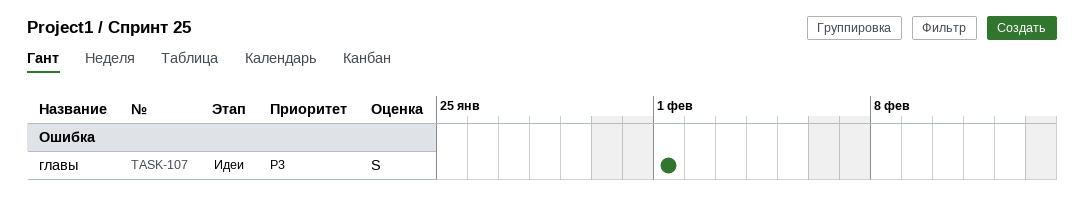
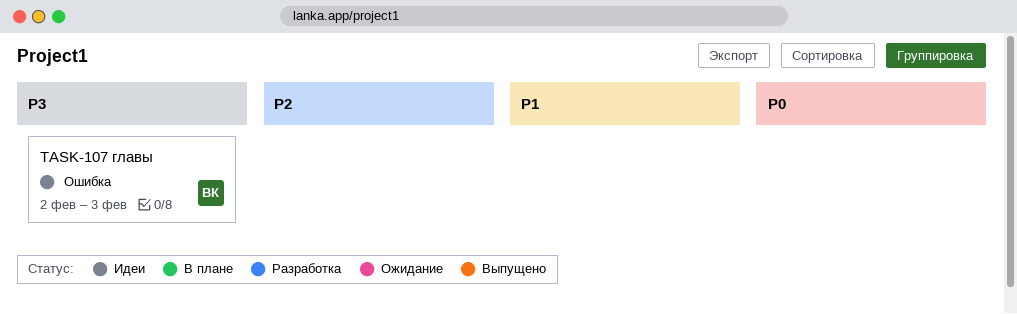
TASK-107, start: Feb 1 -> Feb 2
TASK-107, due: Feb 1 -> Feb 3

